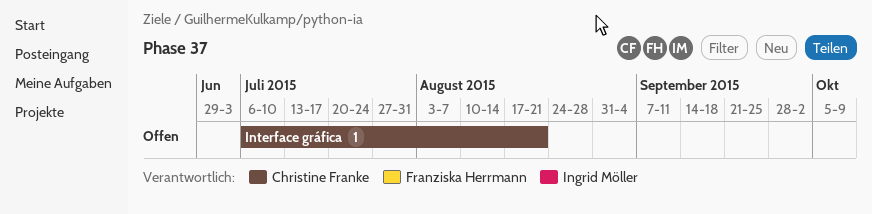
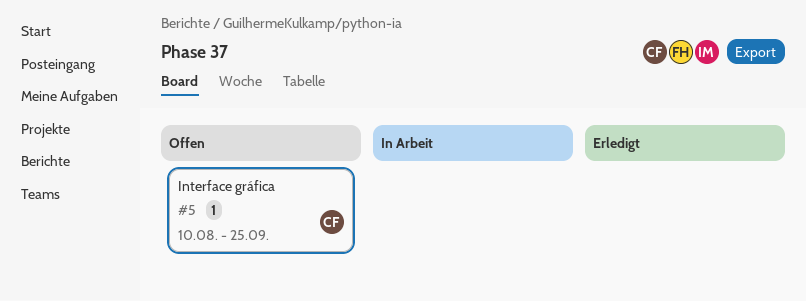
Interface gráfica, start: Jul 6 -> Aug 10
Interface gráfica, due: Aug 21 -> Sep 25

